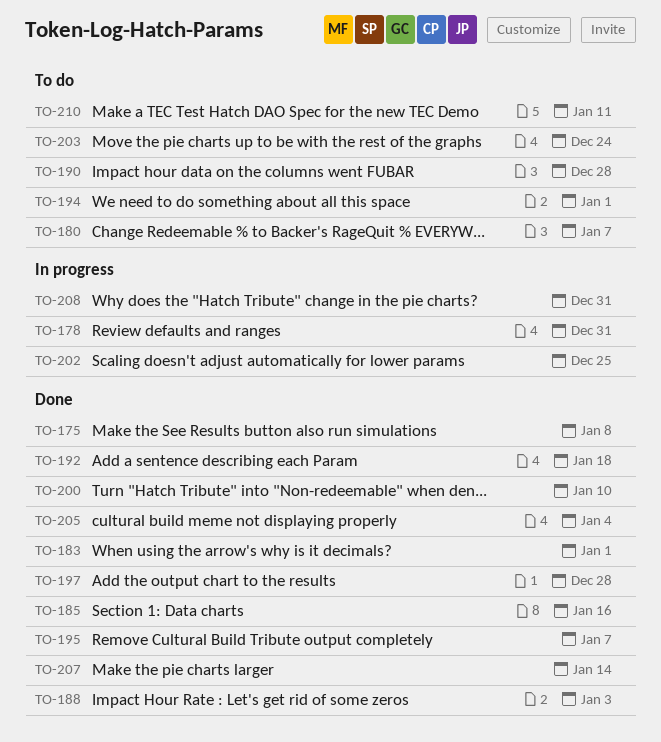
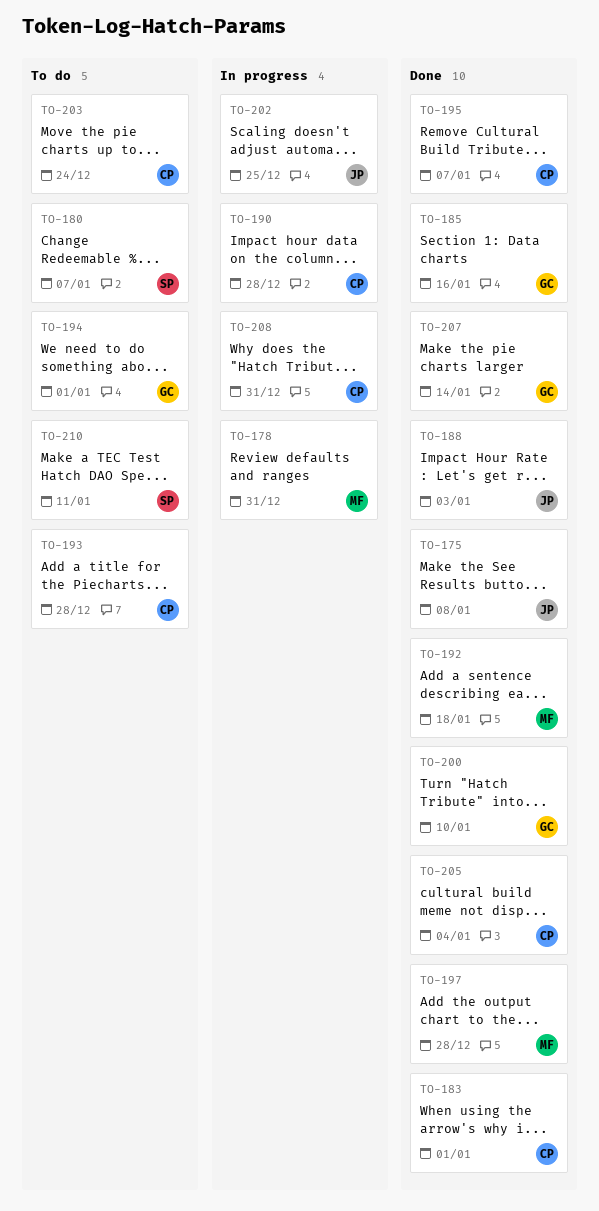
TO-190, status: To do -> In progress
TO-193: none -> present

